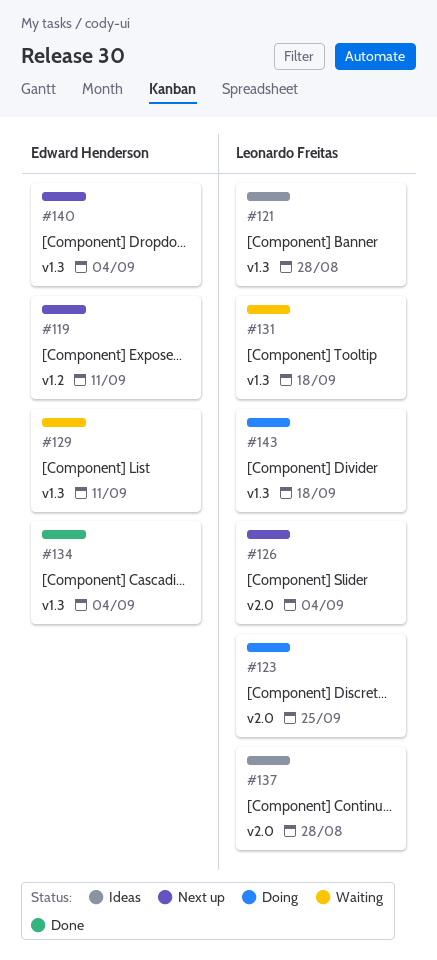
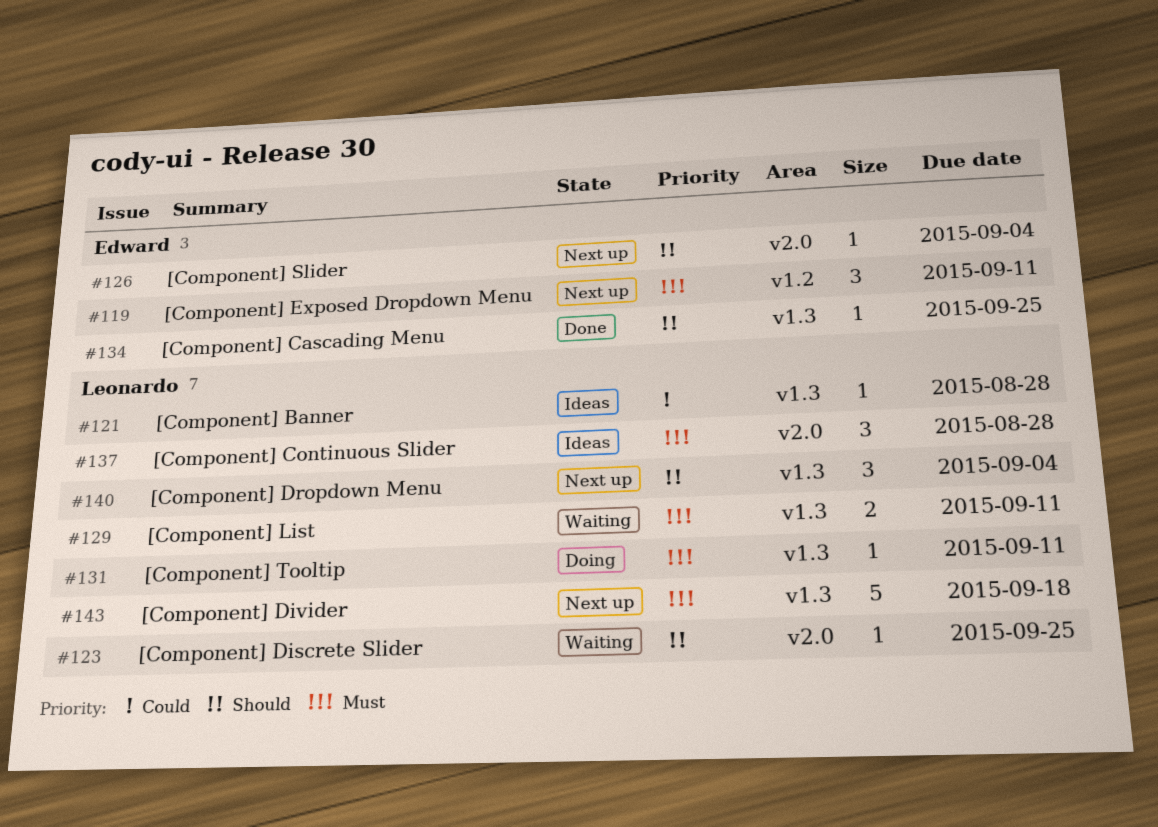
#123, status: Doing -> Waiting
#126, owner: Leonardo Freitas -> Edward Henderson
#129, owner: Edward Henderson -> Leonardo Freitas
#131, status: Waiting -> Doing
#131, due: Sep 18 -> Sep 11
#134, due: Sep 4 -> Sep 25
#140, owner: Edward Henderson -> Leonardo Freitas
#143, status: Doing -> Next up

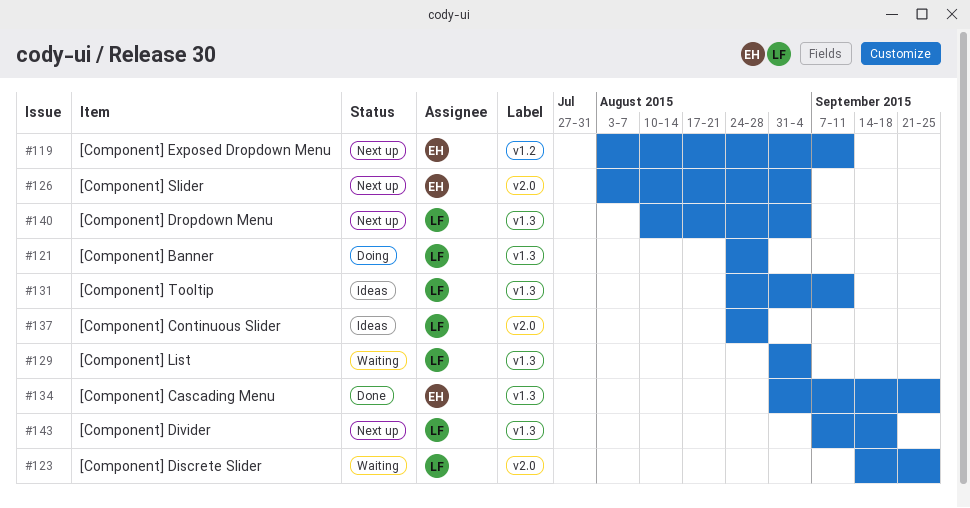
#121, status: Ideas -> Doing
#129, due: Sep 11 -> Sep 4
#131, status: Doing -> Ideas

